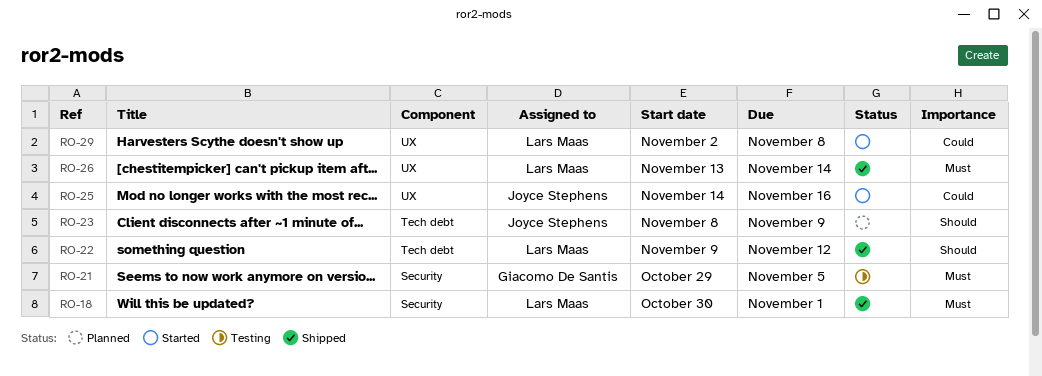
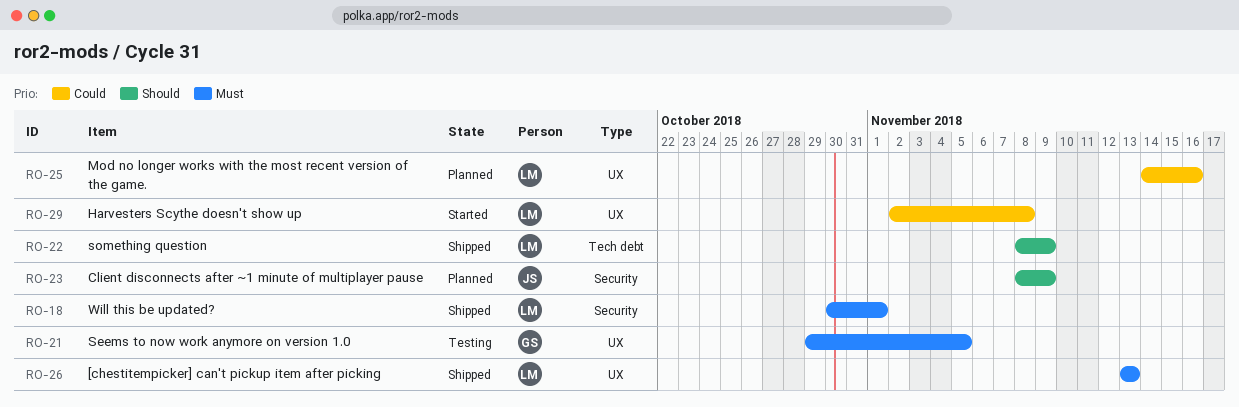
RO-21, label: Security -> UX
RO-22, start: Nov 9 -> Nov 8
RO-22, due: Nov 12 -> Nov 9
RO-23, label: Tech debt -> Security
RO-25, status: Started -> Planned
RO-25, owner: Joyce Stephens -> Lars Maas
RO-26, due: Nov 14 -> Nov 13

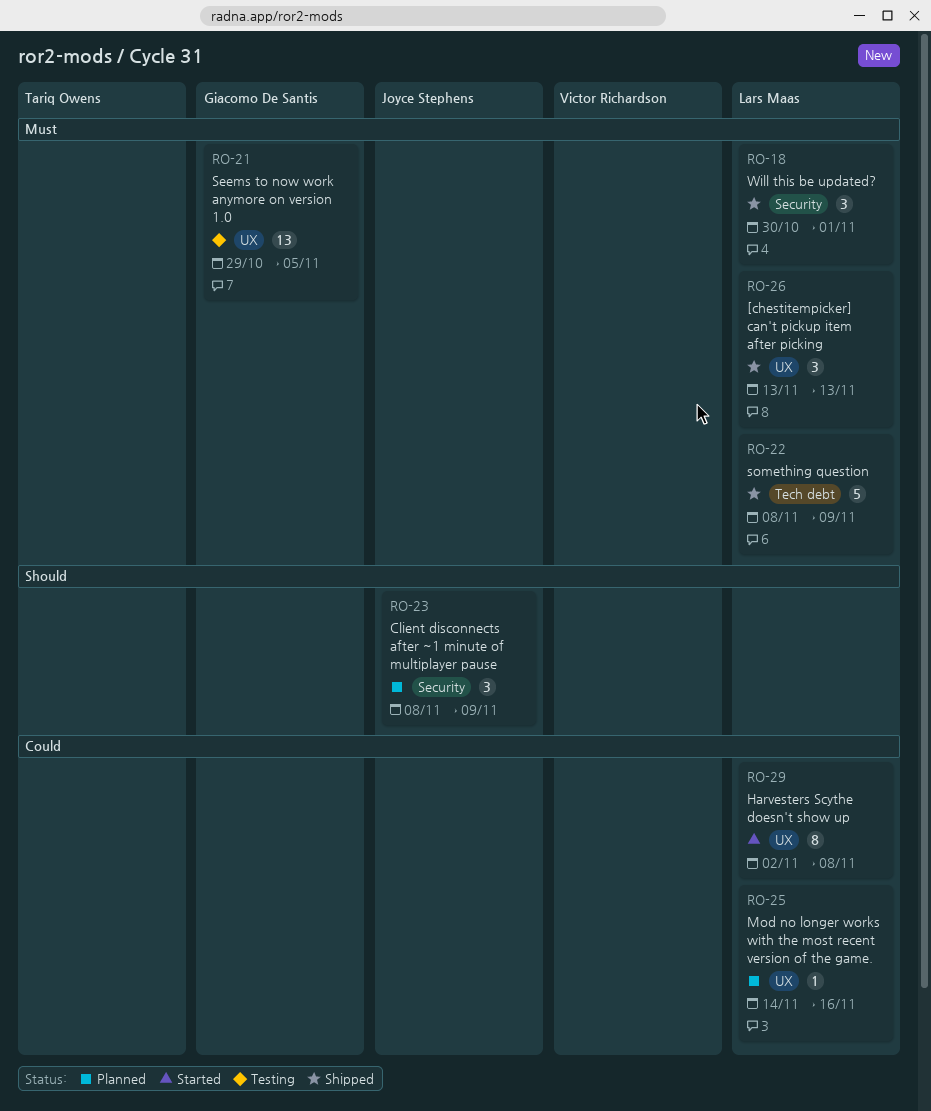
RO-22, priority: Should -> Must

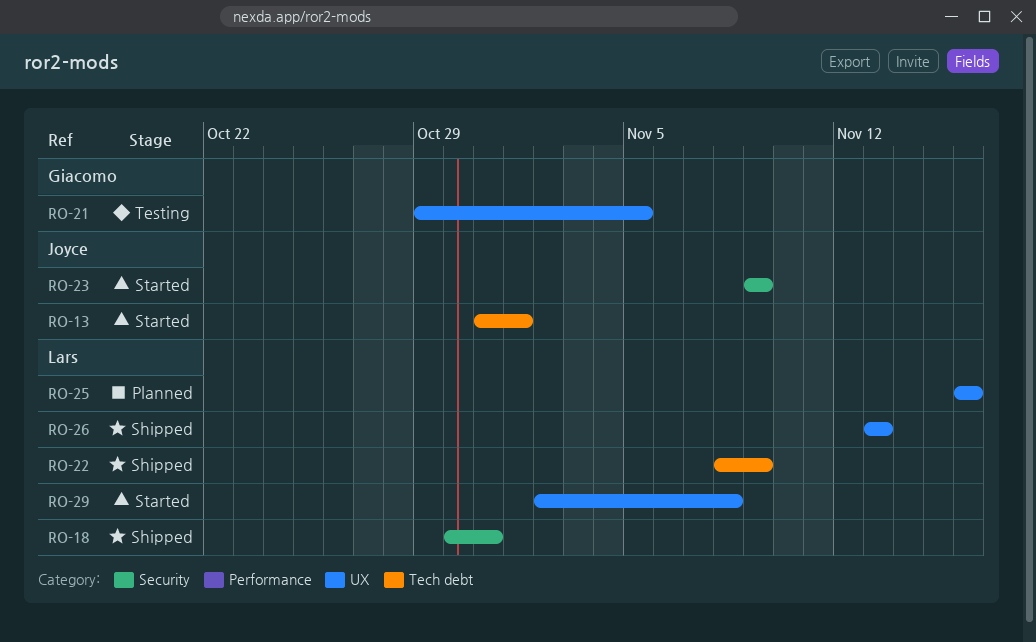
RO-13: none -> present
RO-18, due: Nov 1 -> Oct 31
RO-23, status: Planned -> Started
RO-23, start: Nov 8 -> Nov 9
RO-25, start: Nov 14 -> Nov 16

